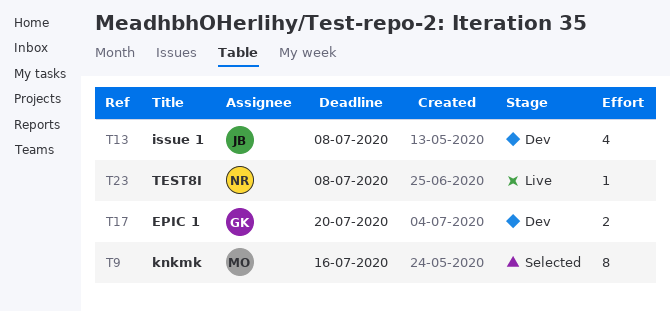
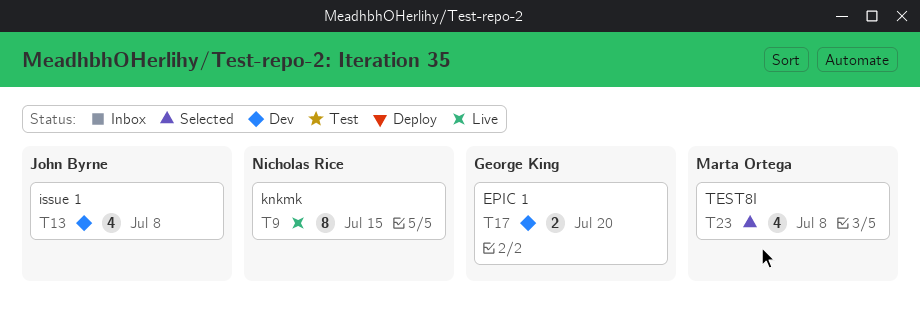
T9, status: Selected -> Live
T9, owner: Marta Ortega -> Nicholas Rice
T9, due: Jul 16 -> Jul 15
T23, status: Live -> Selected
T23, owner: Nicholas Rice -> Marta Ortega
T23, estimate: 1 -> 4

